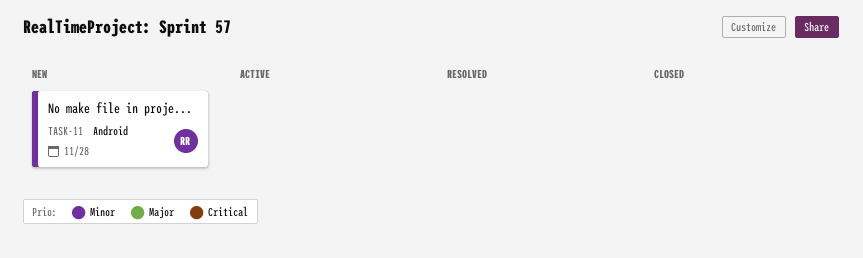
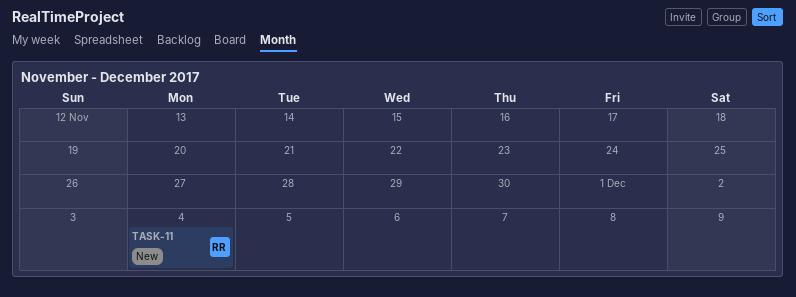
TASK-11, due: Nov 28 -> Dec 4

